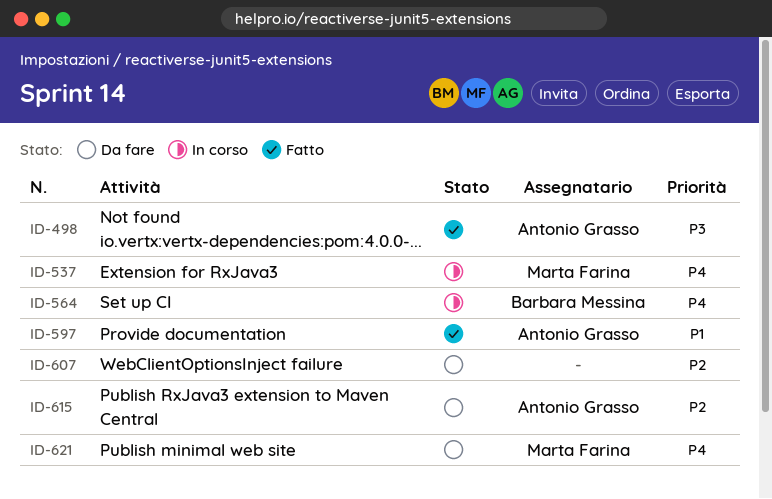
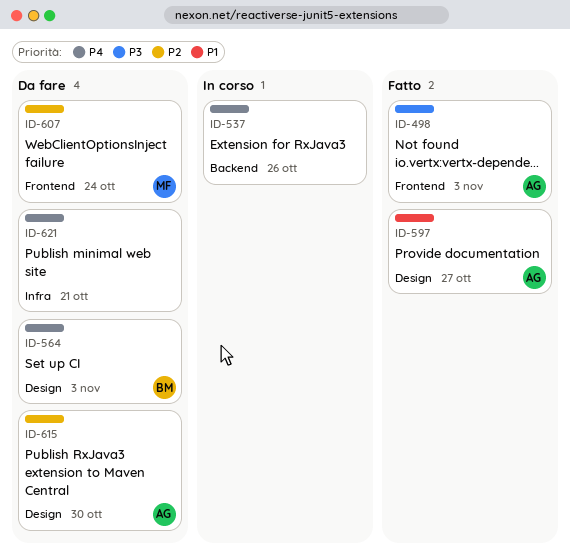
ID-537, owner: Marta Farina -> none
ID-564, status: In corso -> Da fare
ID-607, owner: none -> Marta Farina
ID-621, owner: Marta Farina -> none

